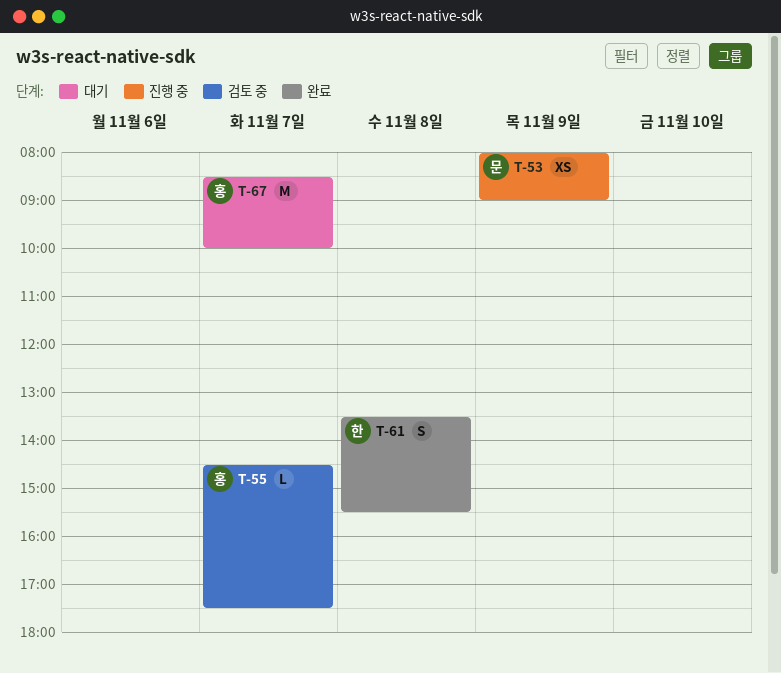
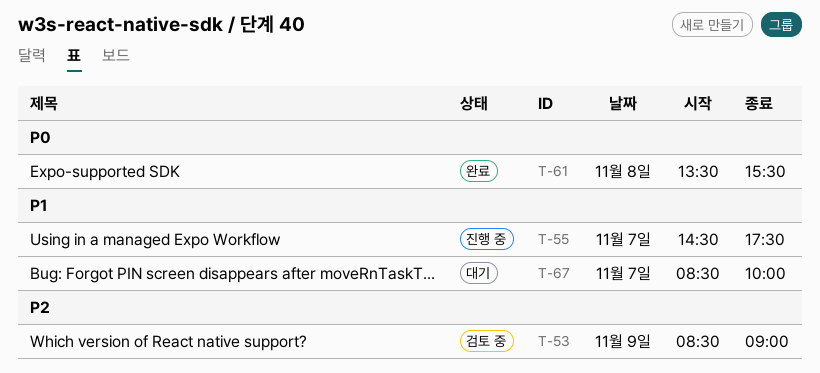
T-53, status: 진행 중 -> 검토 중
T-53, begins: 08:00 -> 08:30
T-55, status: 검토 중 -> 진행 중

